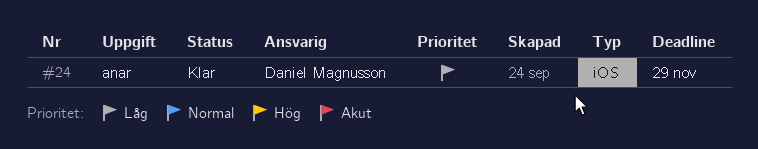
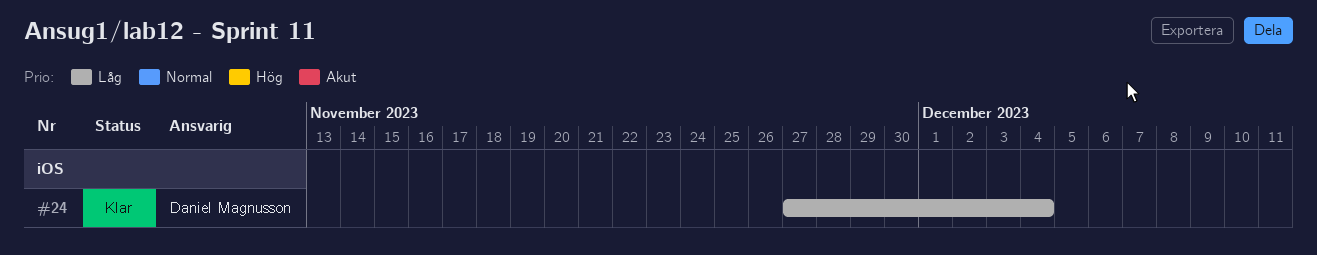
#24, due: Nov 29 -> Dec 4

